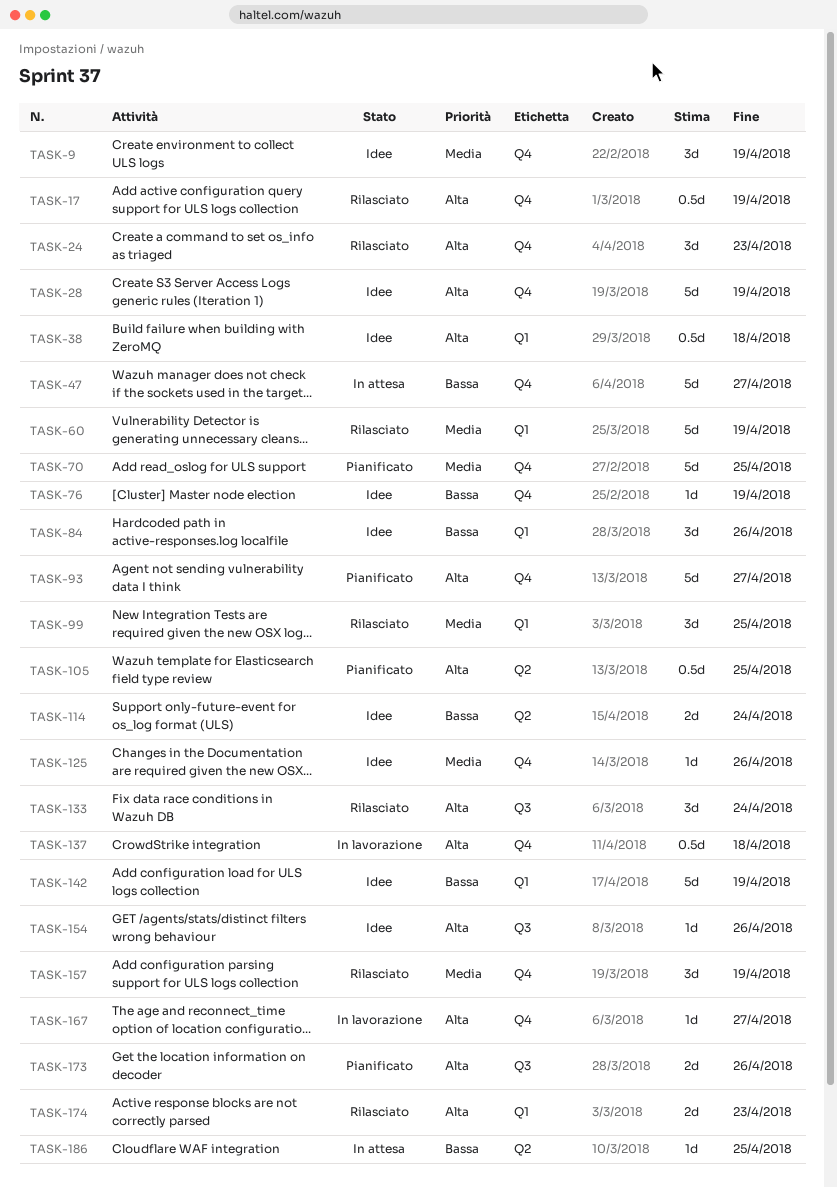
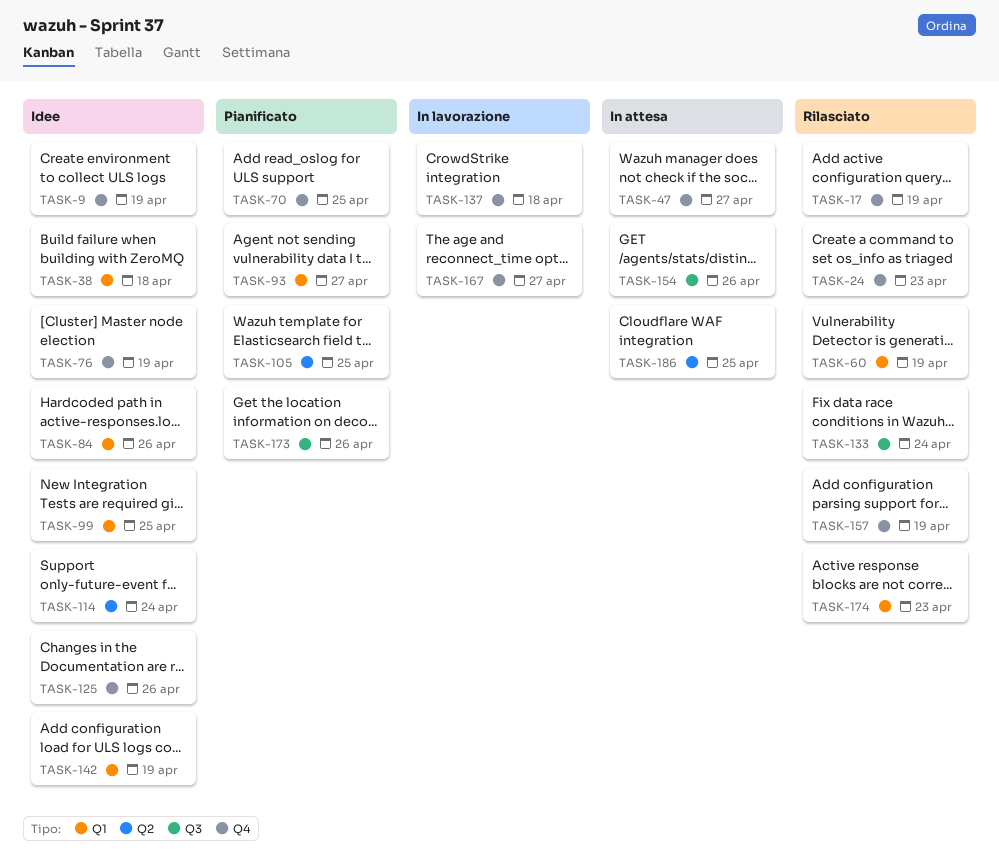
TASK-28: present -> none
TASK-93, label: Q4 -> Q1
TASK-99, status: Rilasciato -> Idee
TASK-154, status: Idee -> In attesa

